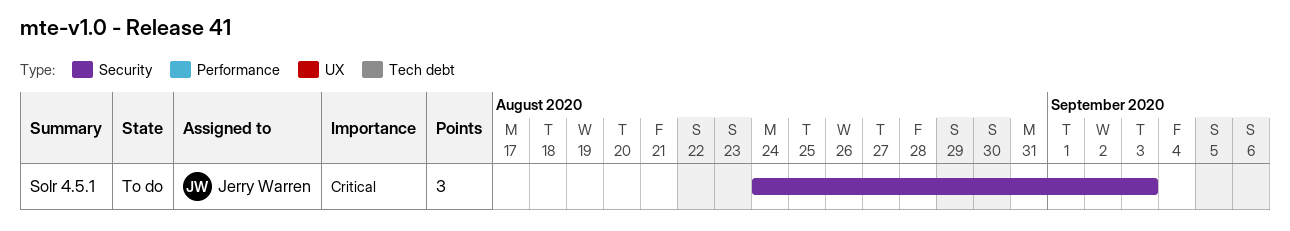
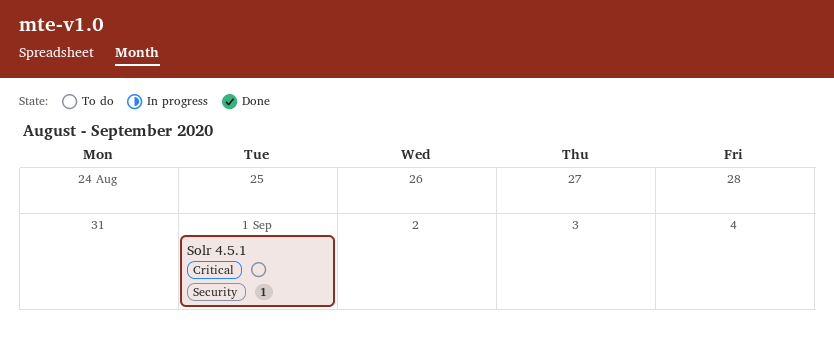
Solr 4.5.1, estimate: 3 -> 1
Solr 4.5.1, due: Sep 3 -> Sep 1

